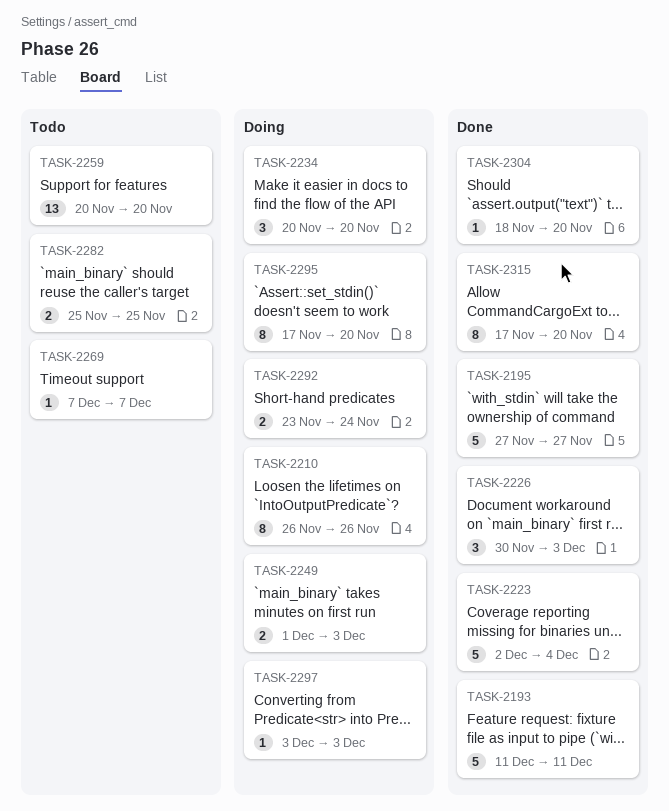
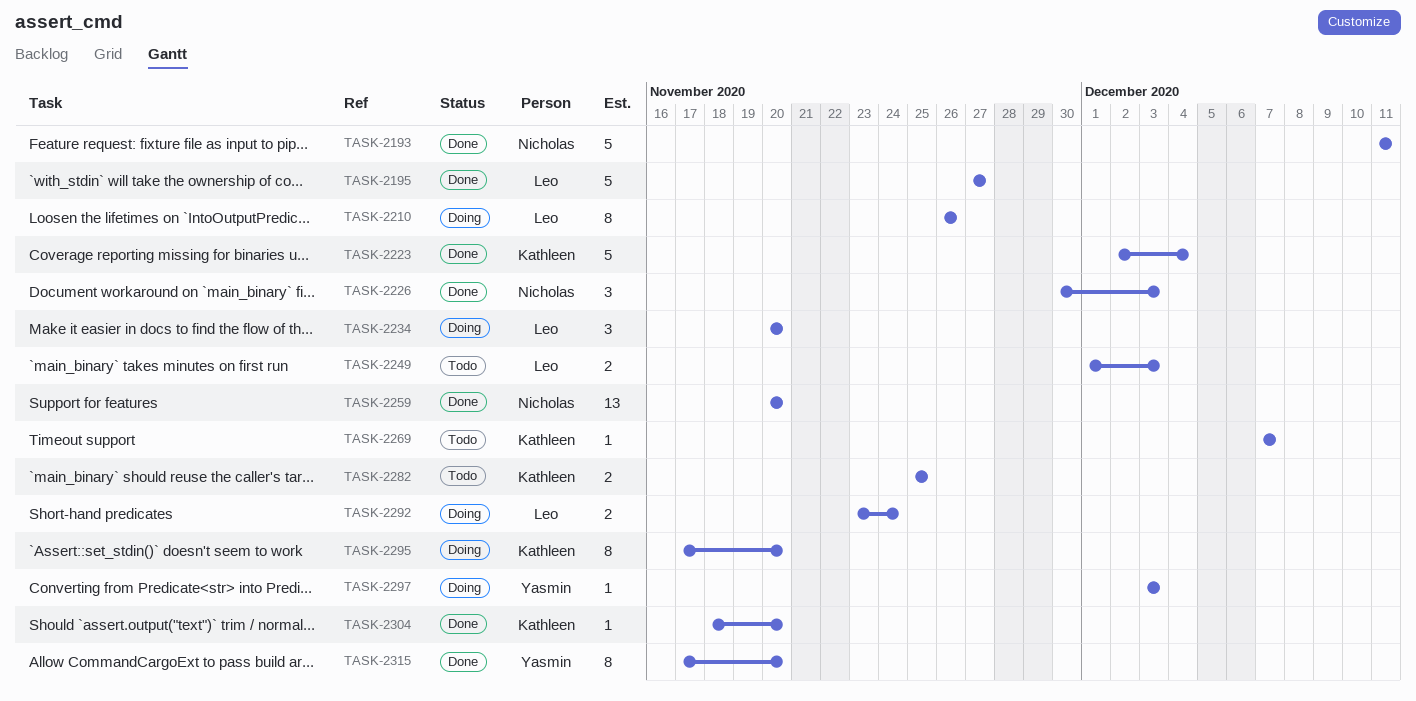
TASK-2249, status: Doing -> Todo
TASK-2259, status: Todo -> Done

